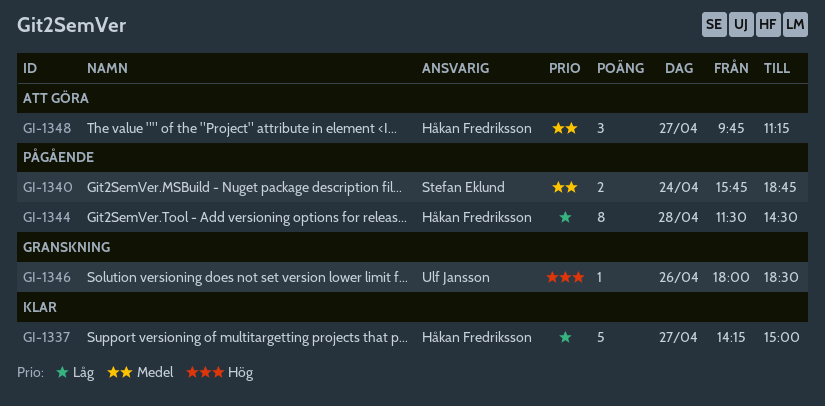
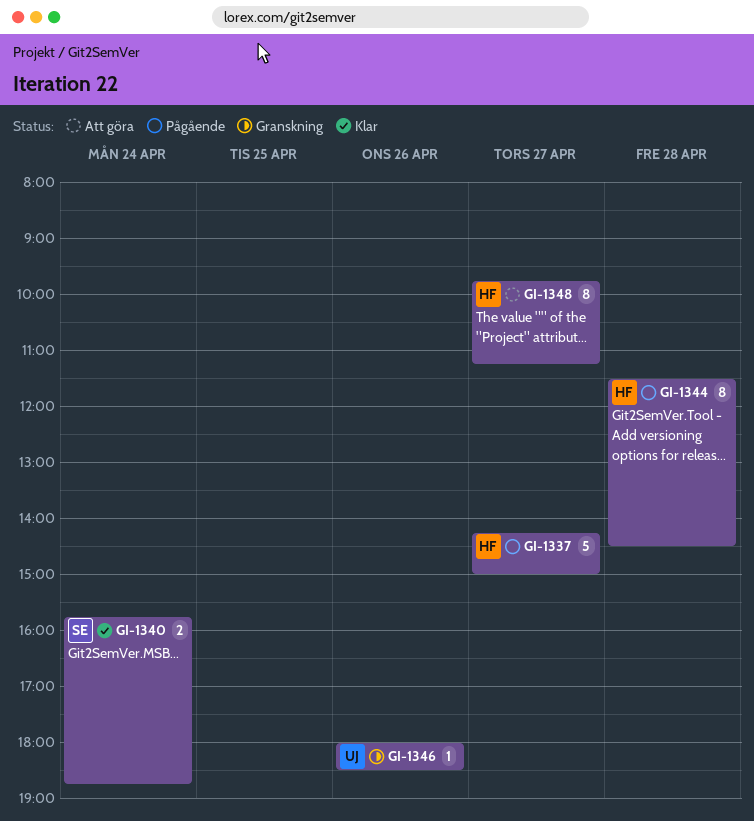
GI-1337, status: Klar -> Pågående
GI-1340, status: Pågående -> Klar
GI-1348, estimate: 3 -> 8

